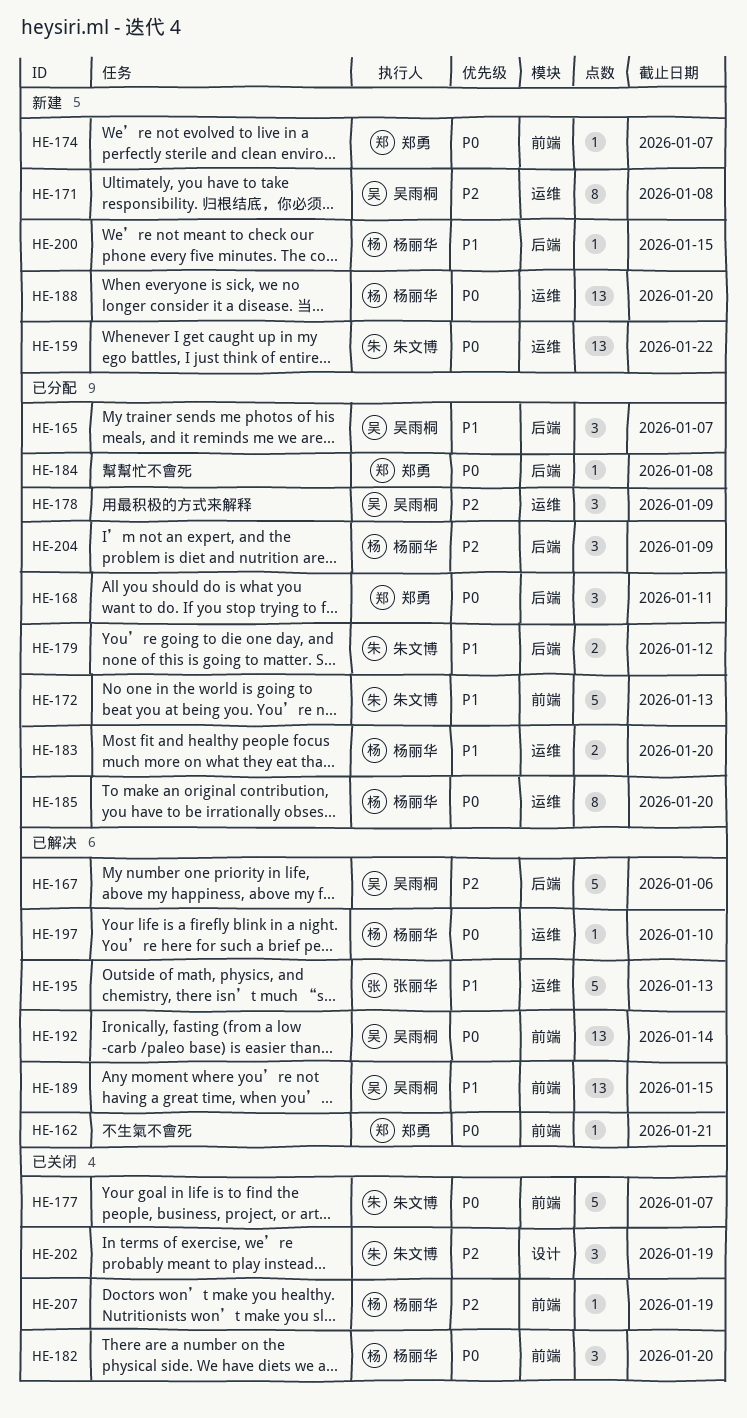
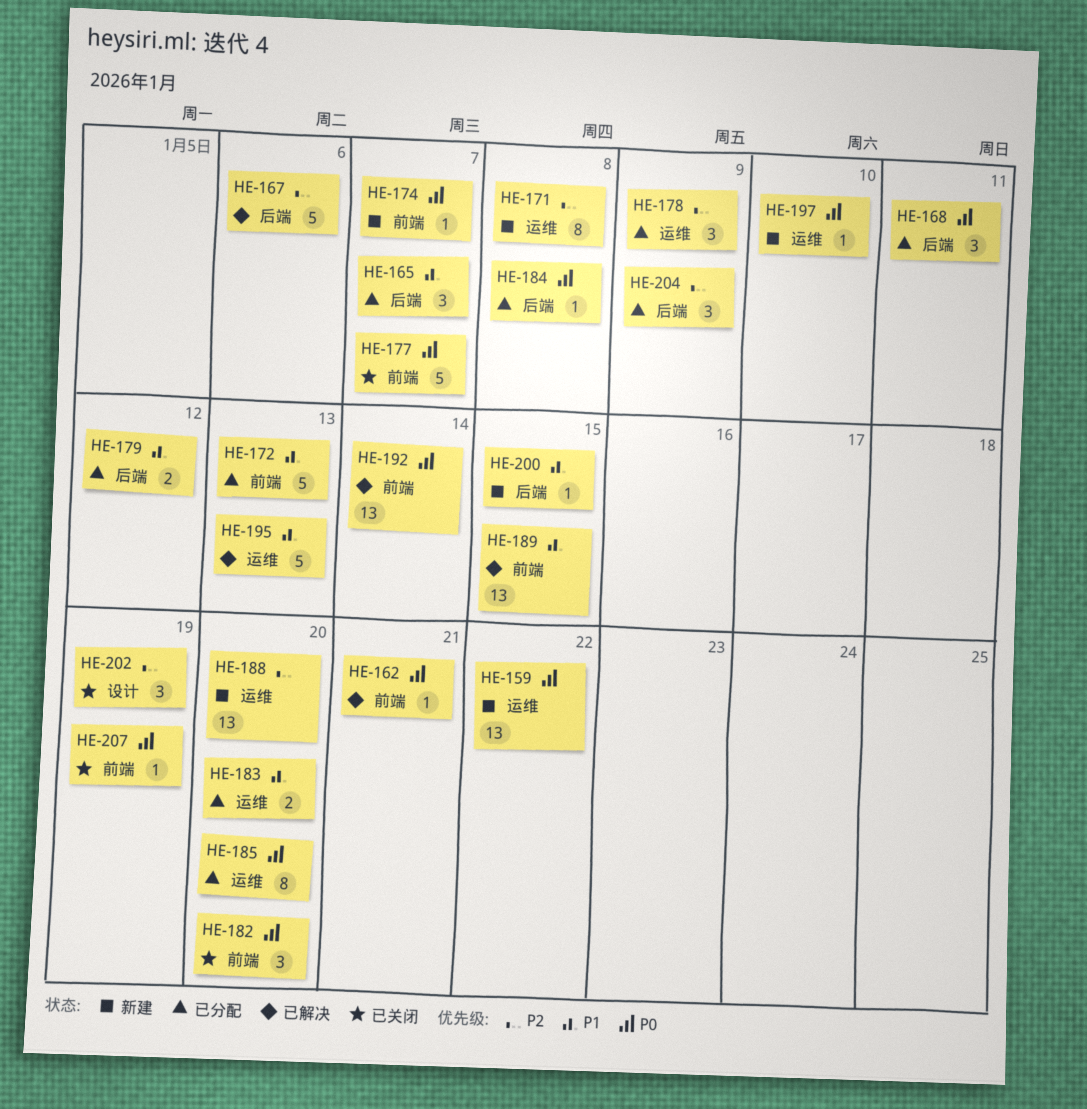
HE-188, priority: P0 -> P2
HE-197, status: 已解决 -> 新建
HE-207, priority: P2 -> P0

